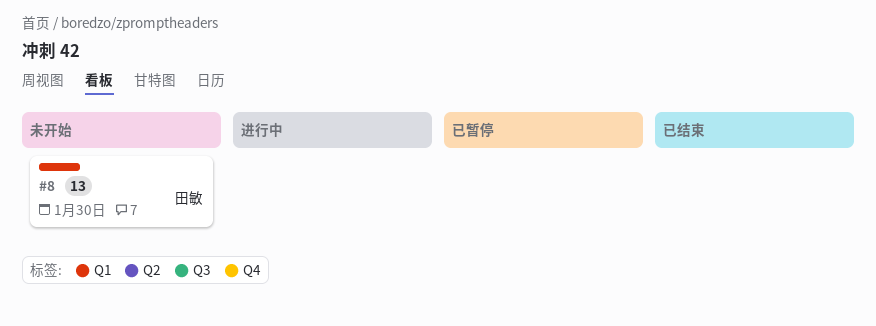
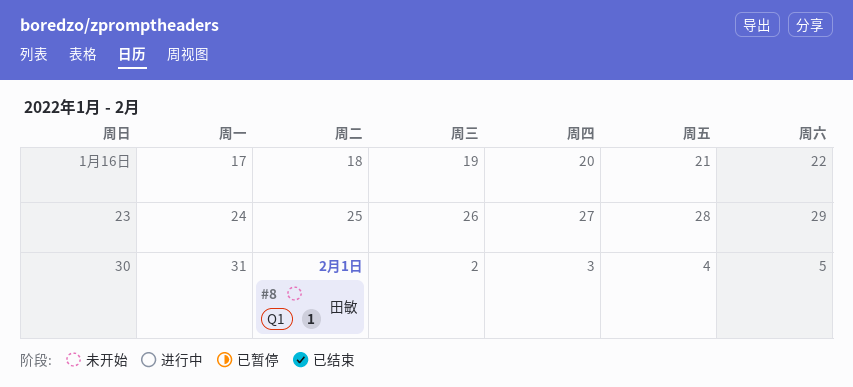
#8, estimate: 13 -> 1
#8, due: Jan 30 -> Feb 1

